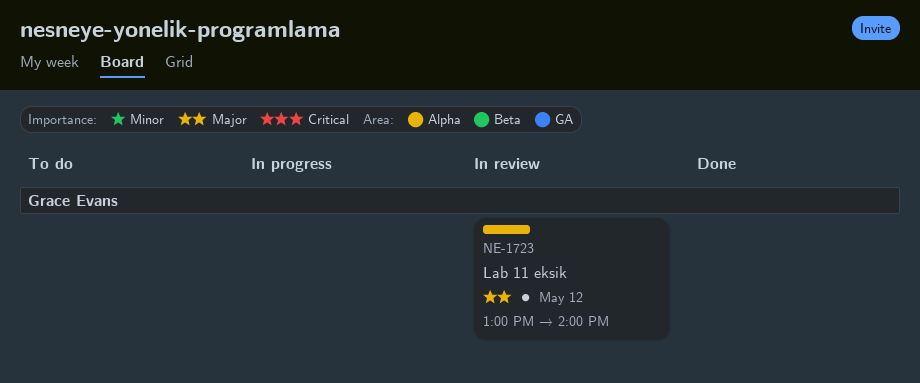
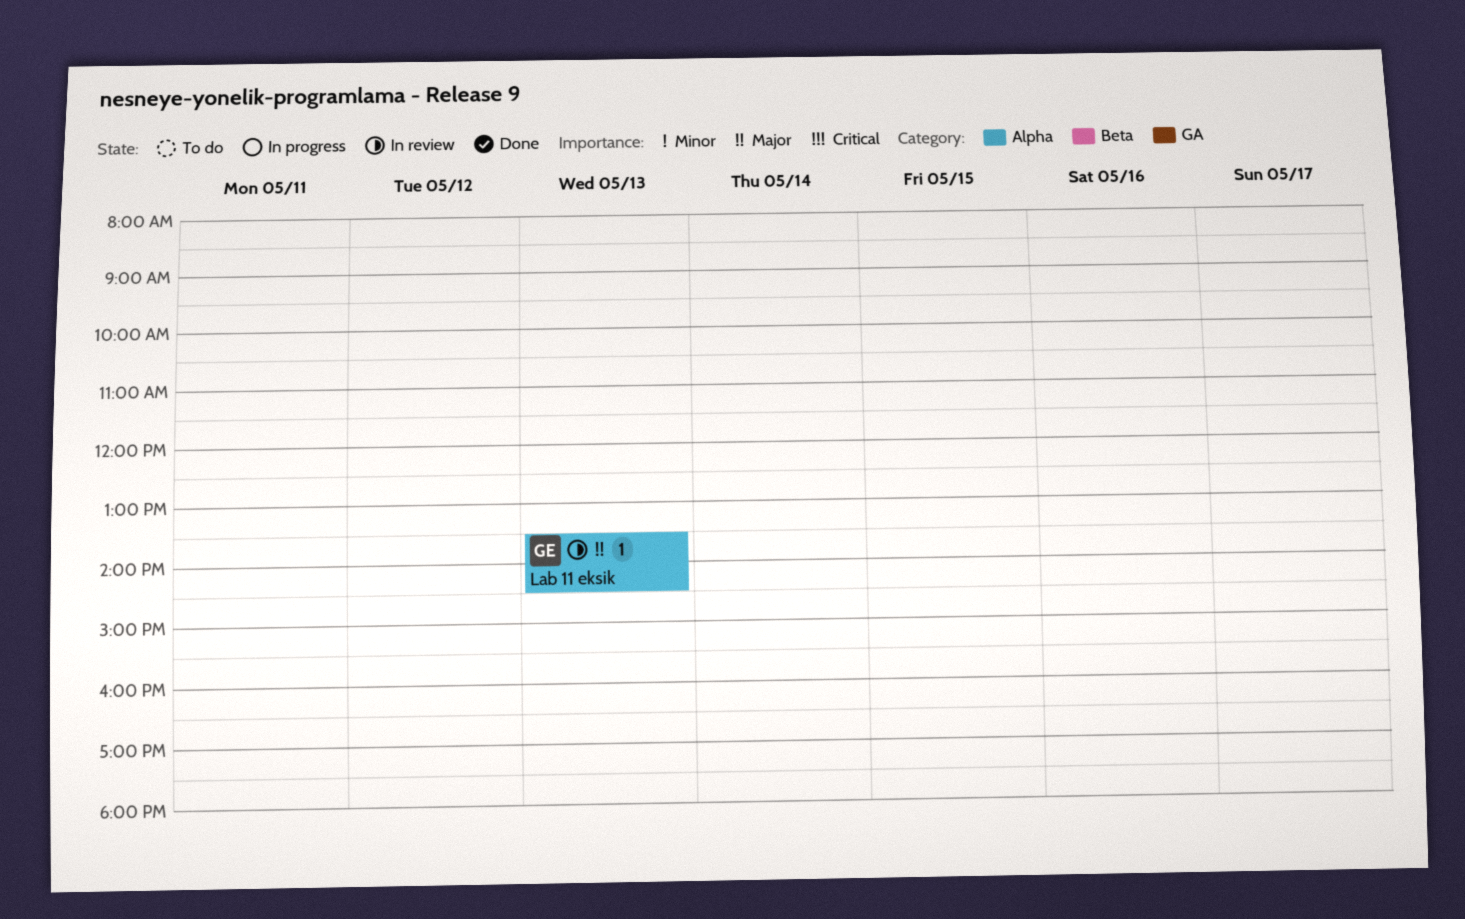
Lab 11 eksik, day: May 12 -> May 13
Lab 11 eksik, begins: 13:00 -> 13:30
Lab 11 eksik, ends: 14:00 -> 14:30

